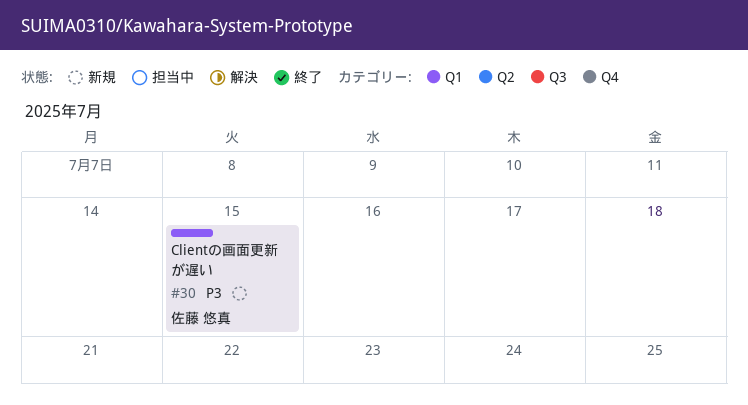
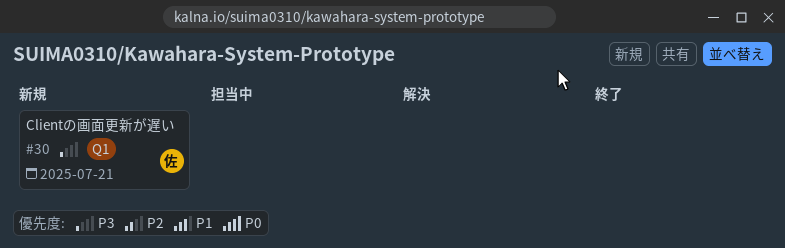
#30, due: Jul 15 -> Jul 21

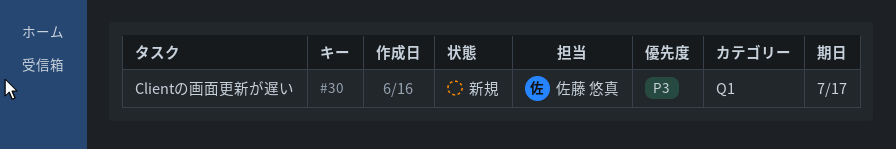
#30, due: Jul 21 -> Jul 17

